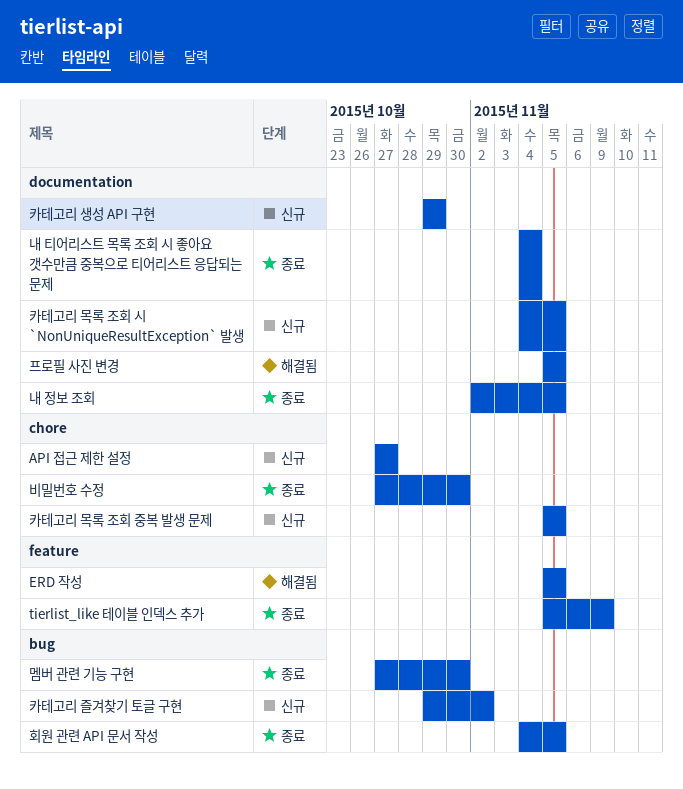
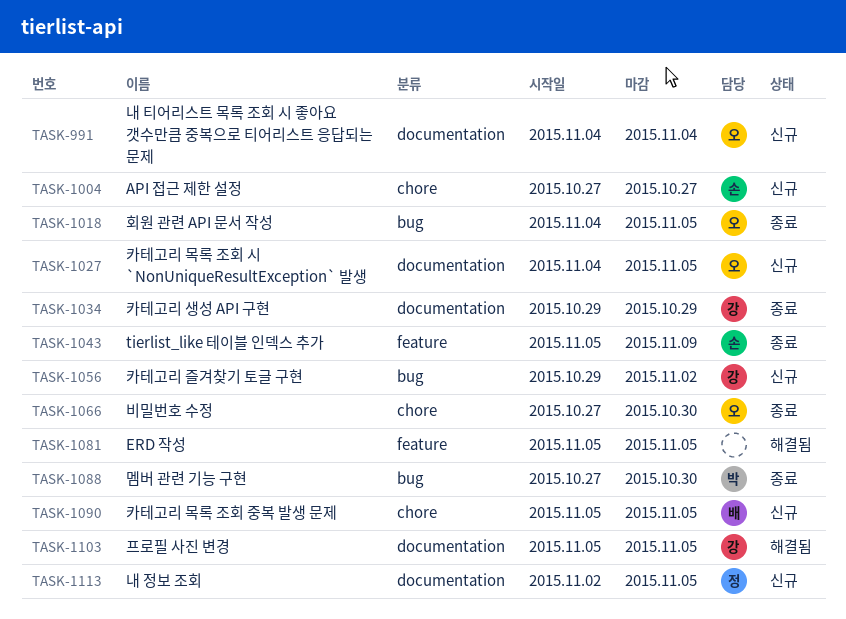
내 정보 조회, status: 종료 -> 신규
내 티어리스트 목록 조회 시 좋아요 갯수만큼 중복으로 티어리스트 응답되는 문제, status: 종료 -> 신규
카테고리 생성 API 구현, status: 신규 -> 종료

